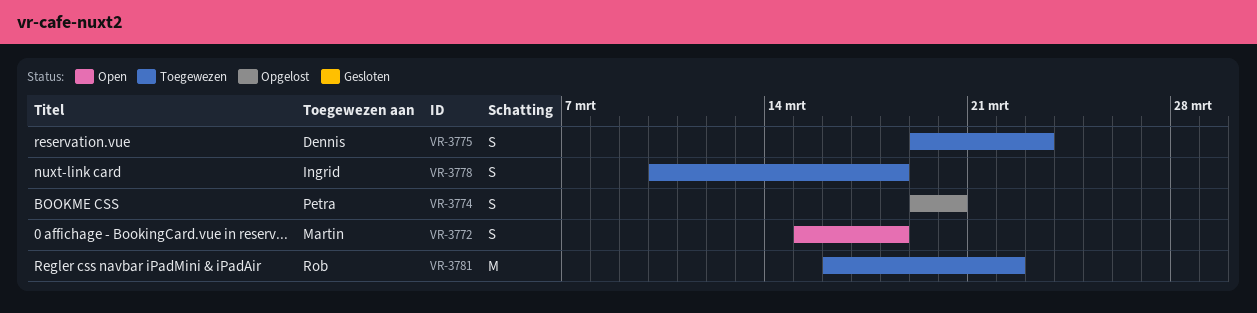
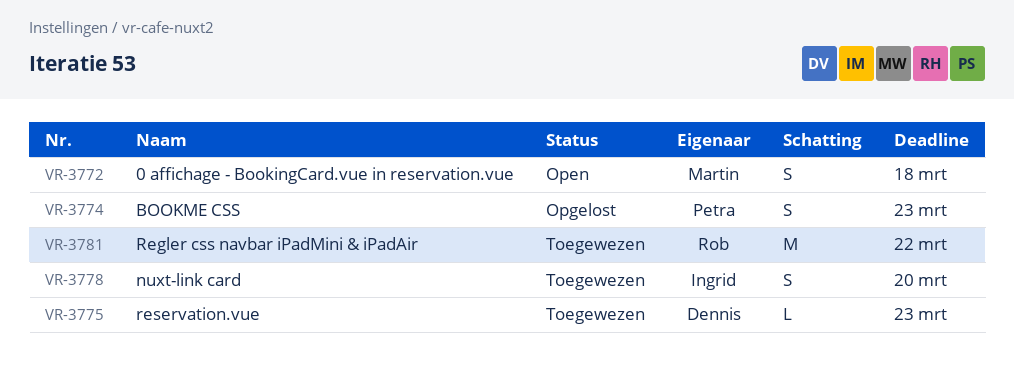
VR-3774, due: Mar 20 -> Mar 23
VR-3775, estimate: S -> L
VR-3778, due: Mar 18 -> Mar 20

